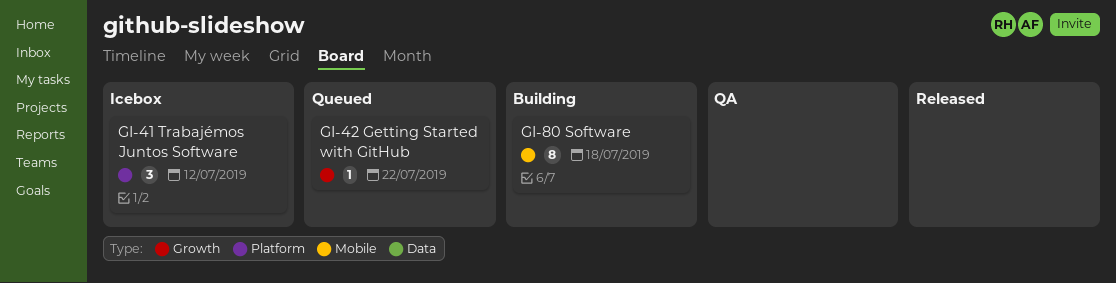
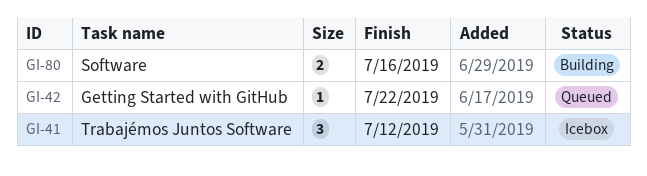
GI-80, estimate: 8 -> 2
GI-80, due: Jul 18 -> Jul 16

